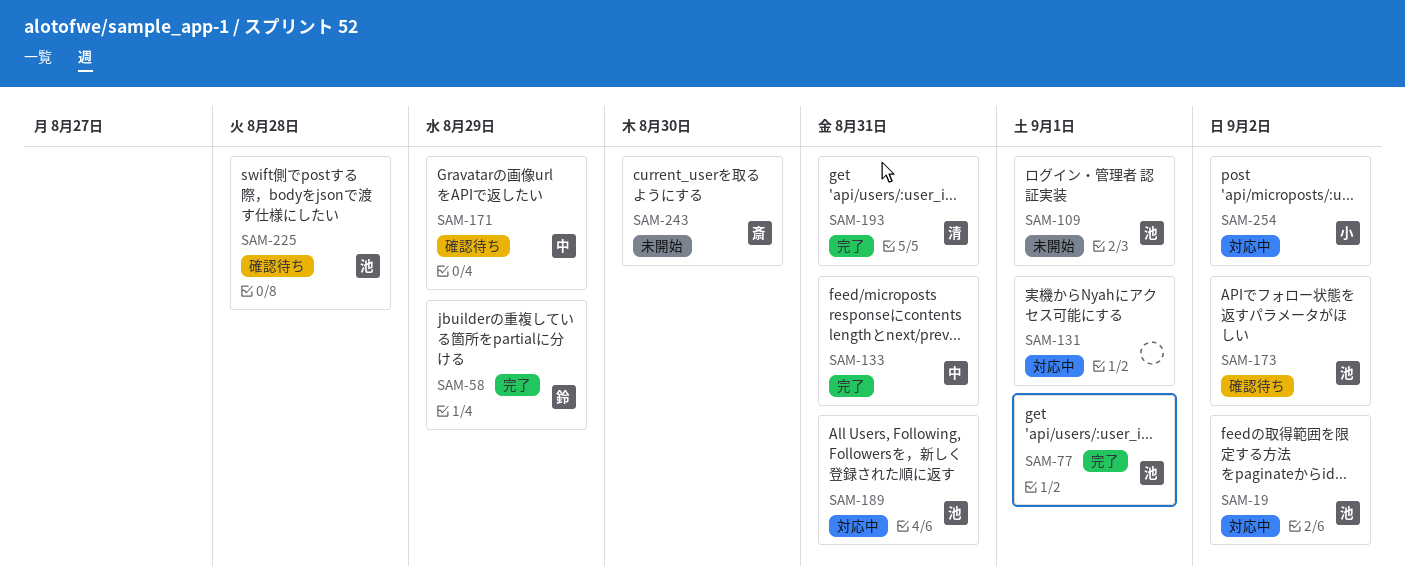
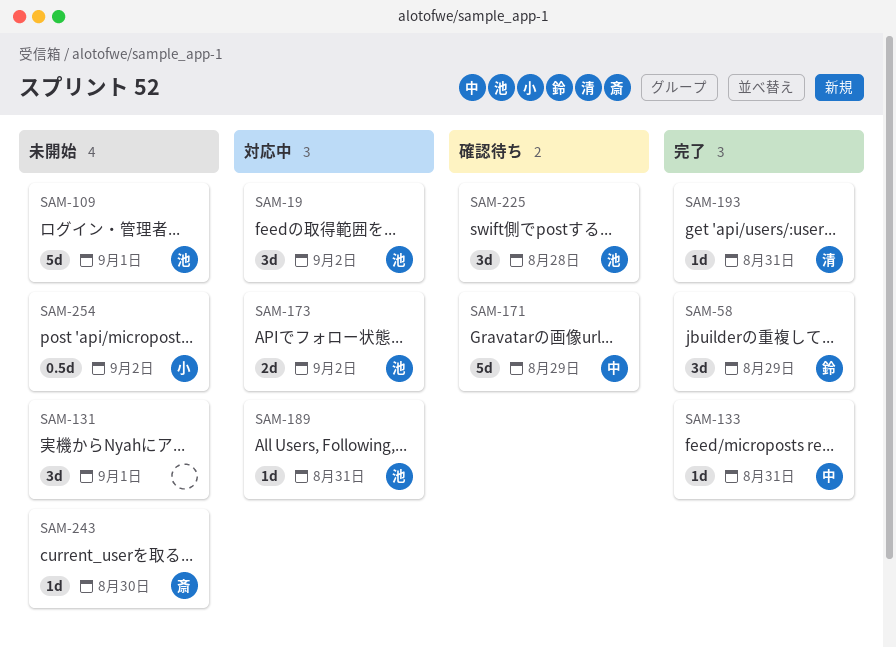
SAM-77: present -> none
SAM-131, status: 対応中 -> 未開始
SAM-173, status: 確認待ち -> 対応中
SAM-254, status: 対応中 -> 未開始

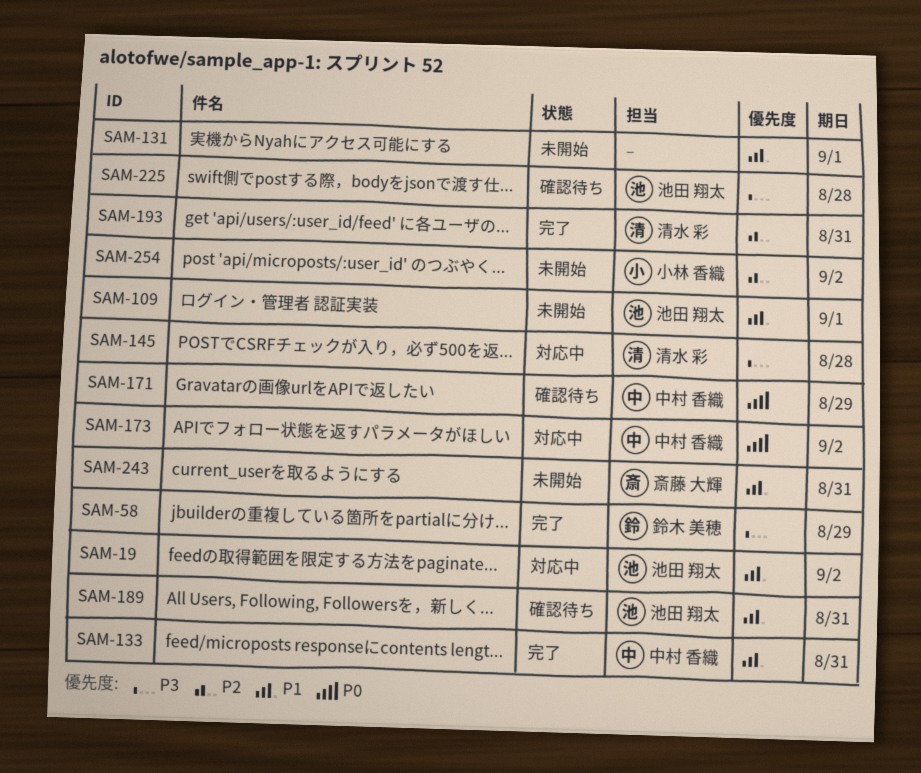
SAM-145: none -> present
SAM-173, owner: 池田 翔太 -> 中村 香織
SAM-189, status: 対応中 -> 確認待ち
SAM-243, due: Aug 30 -> Aug 31

